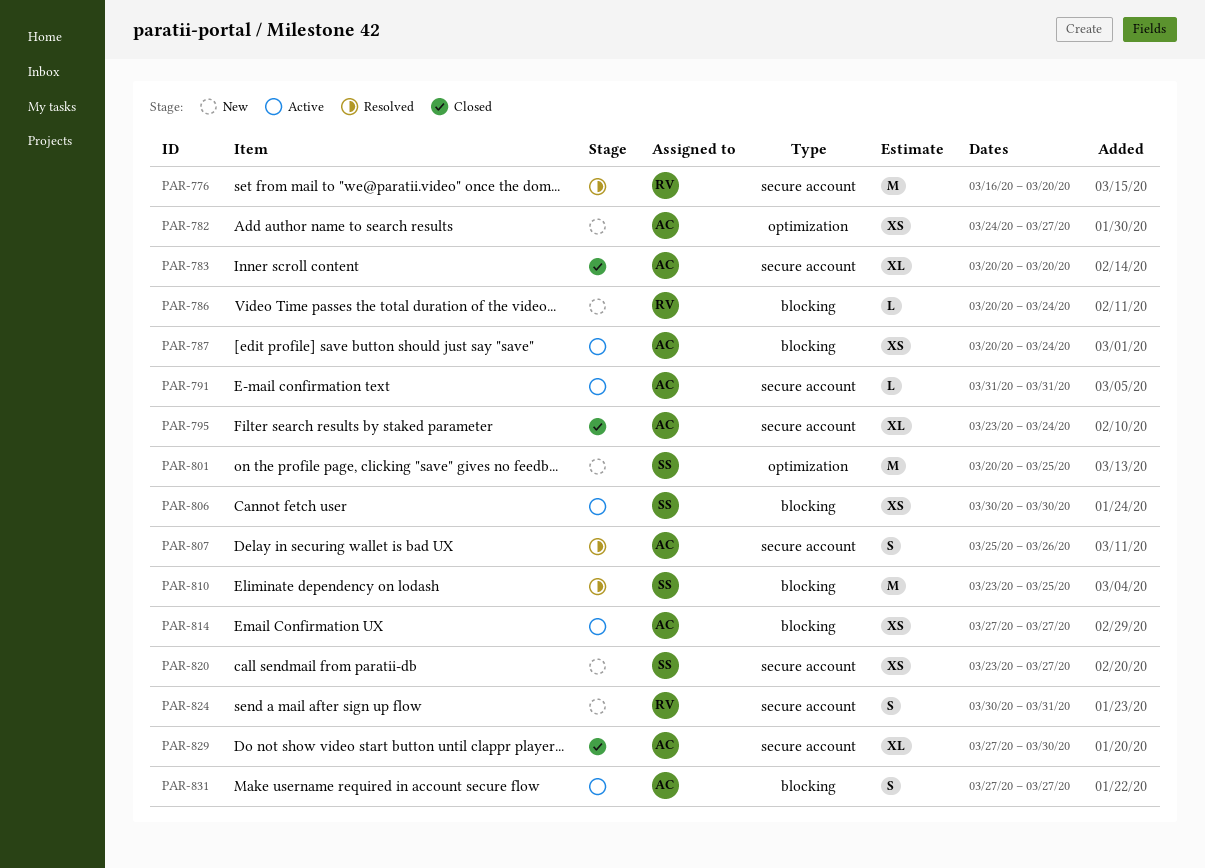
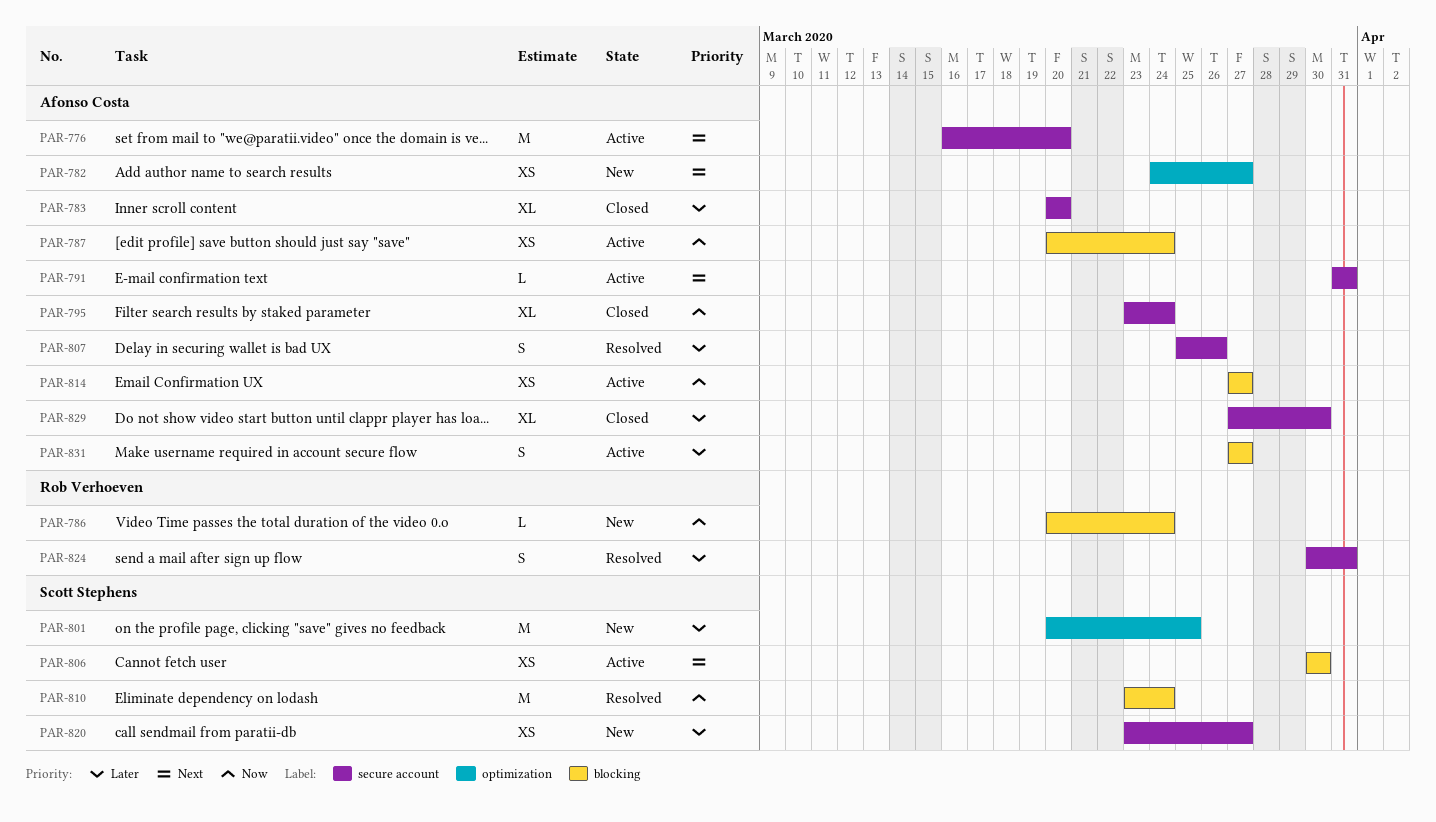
PAR-776, status: Resolved -> Active
PAR-776, owner: Rob Verhoeven -> Afonso Costa
PAR-810, due: Mar 25 -> Mar 24
PAR-824, status: New -> Resolved

